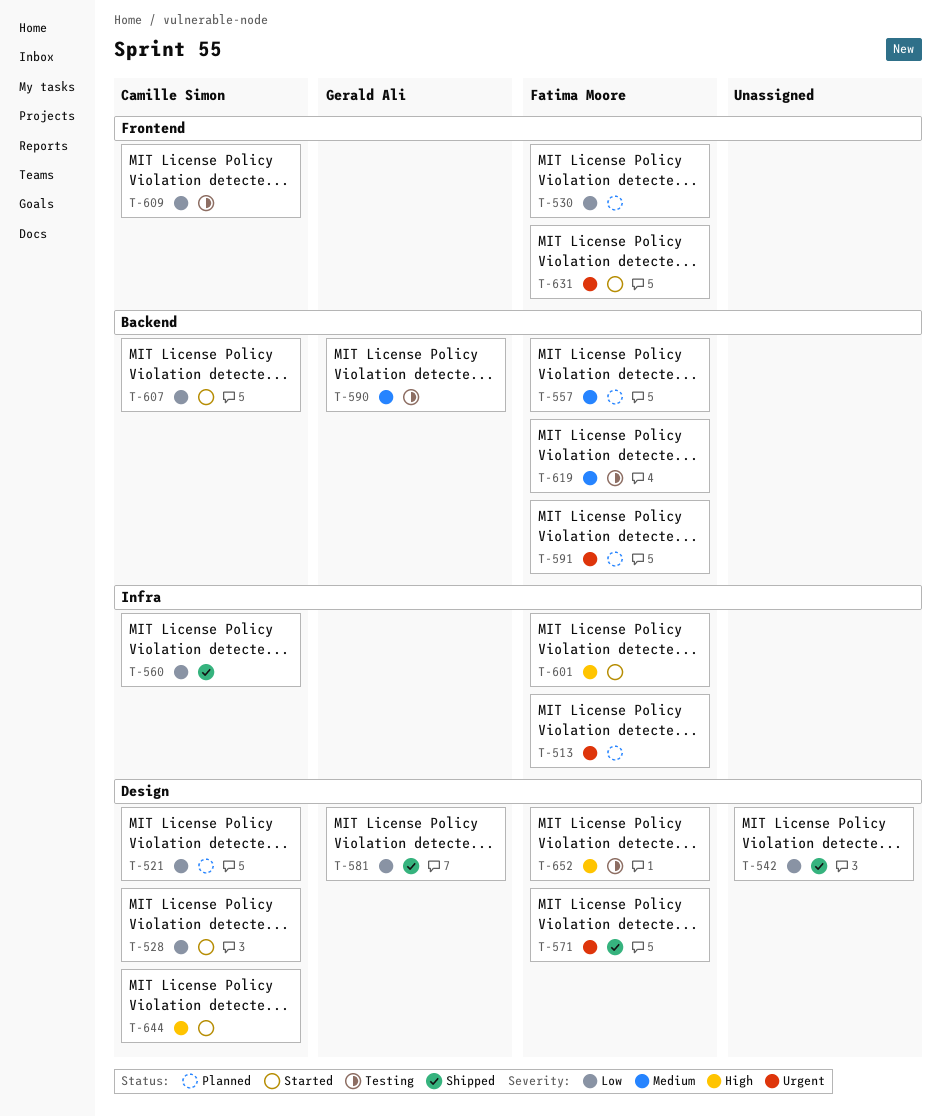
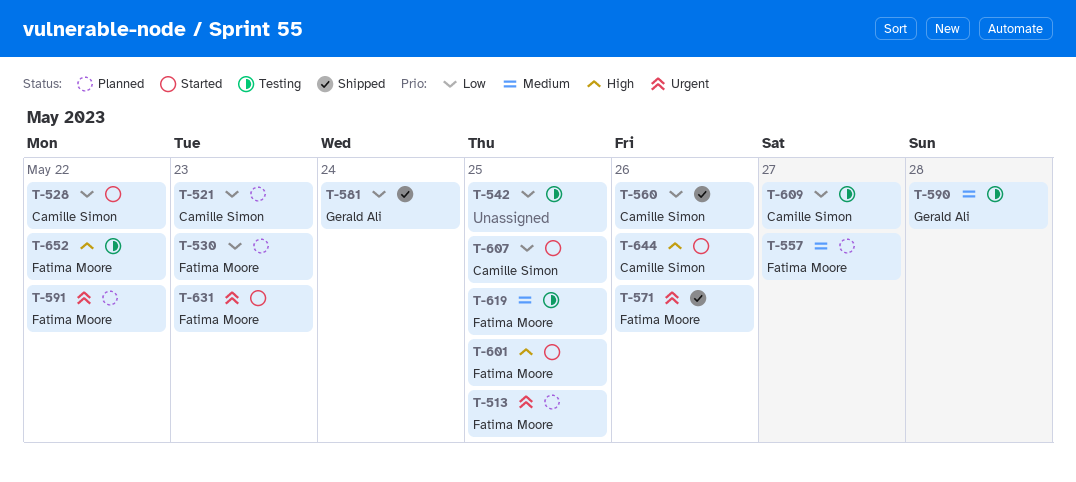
T-542, status: Shipped -> Testing

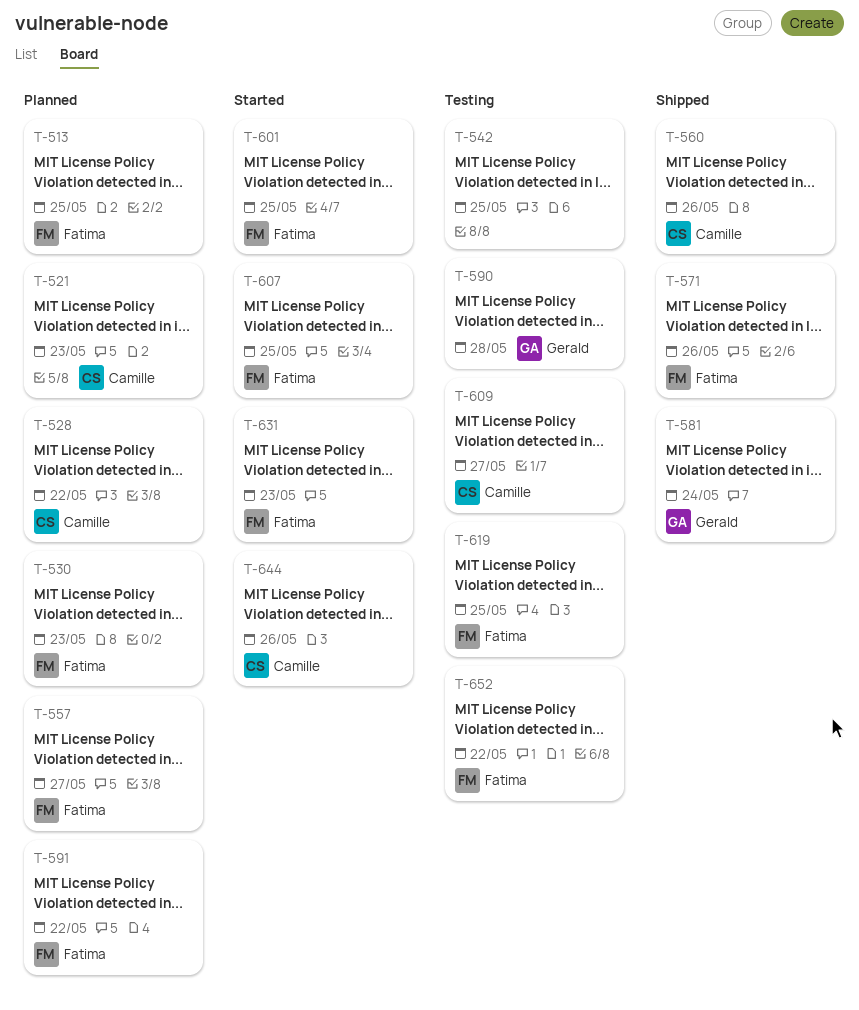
T-528, status: Started -> Planned
T-607, owner: Camille Simon -> Fatima Moore

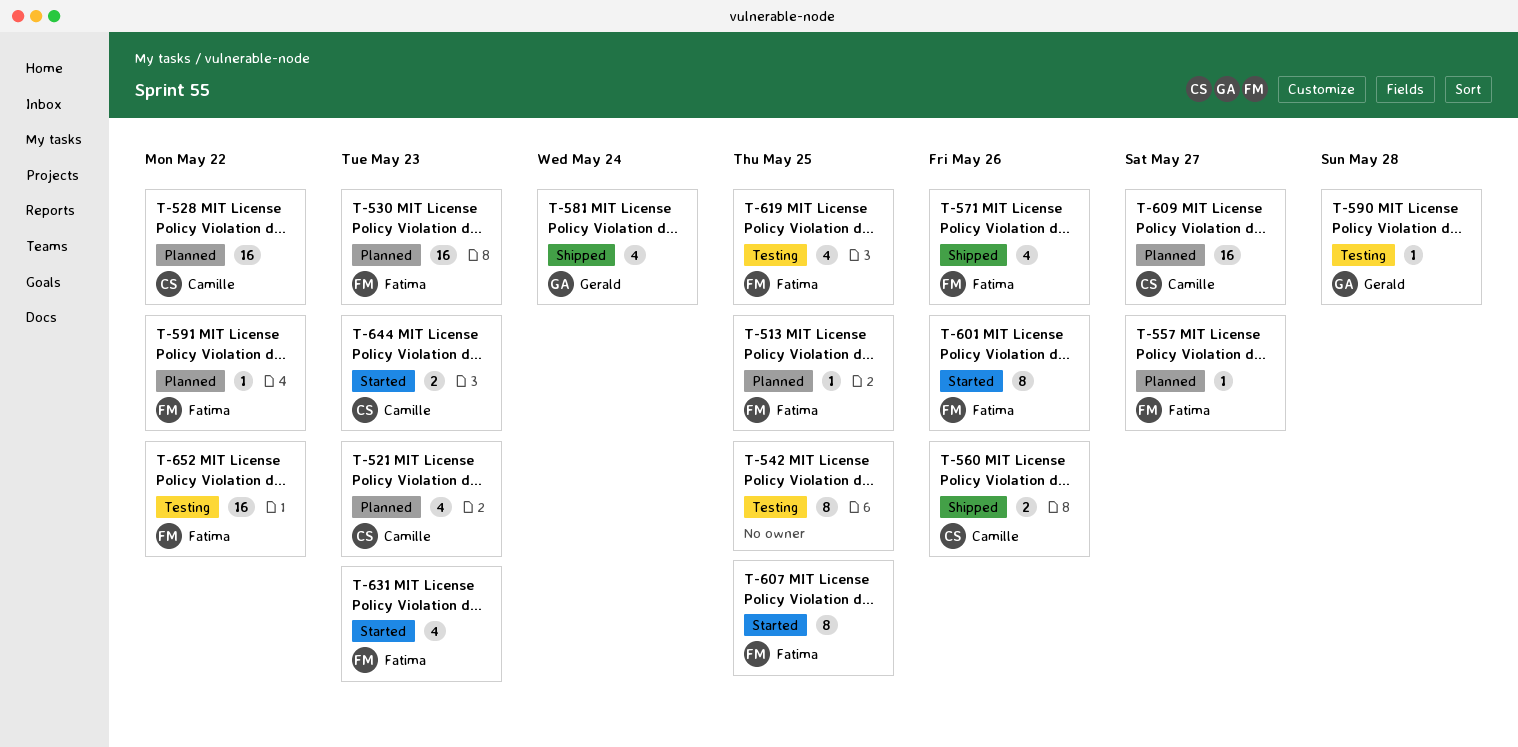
T-601, due: May 25 -> May 26
T-609, status: Testing -> Planned
T-644, due: May 26 -> May 23

